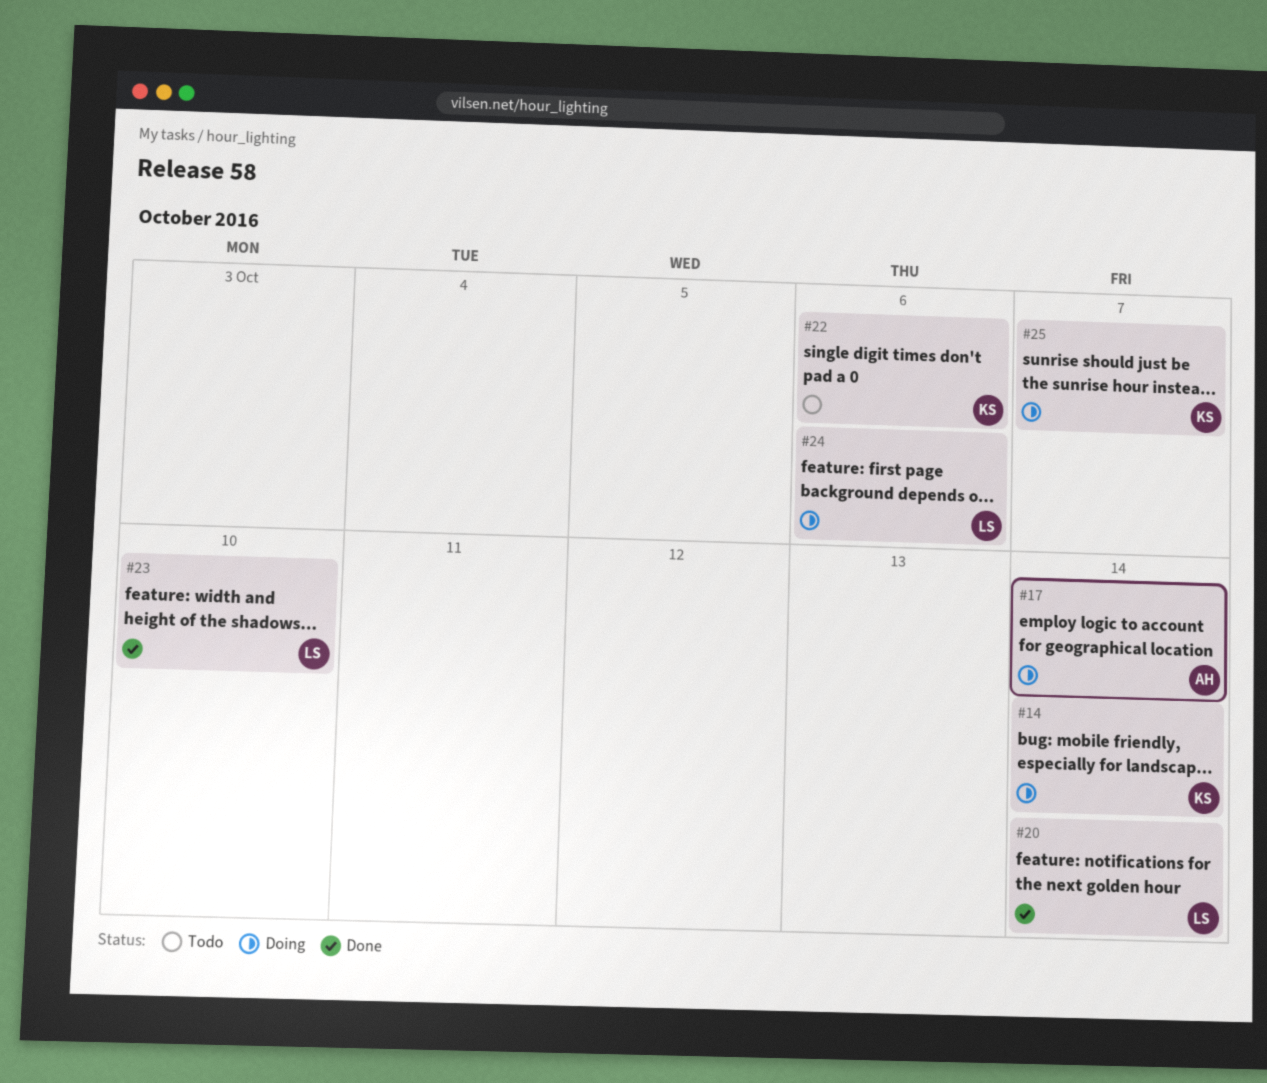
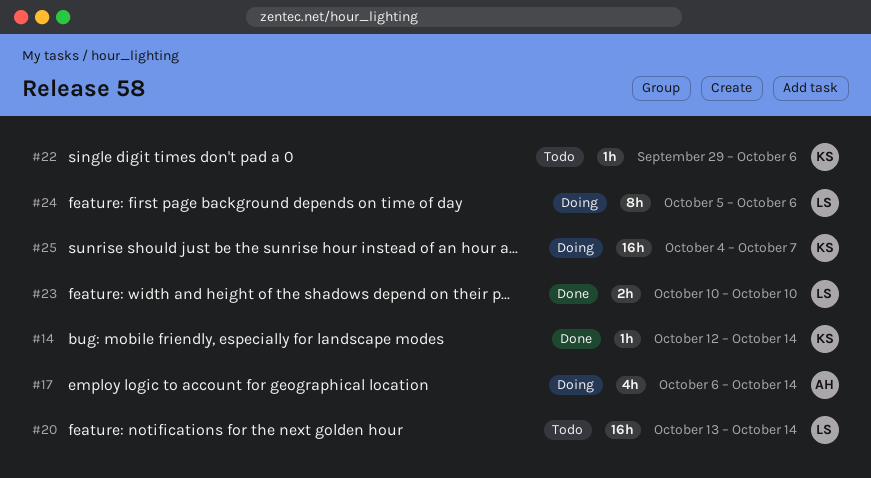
#14, status: Doing -> Done
#20, status: Done -> Todo

